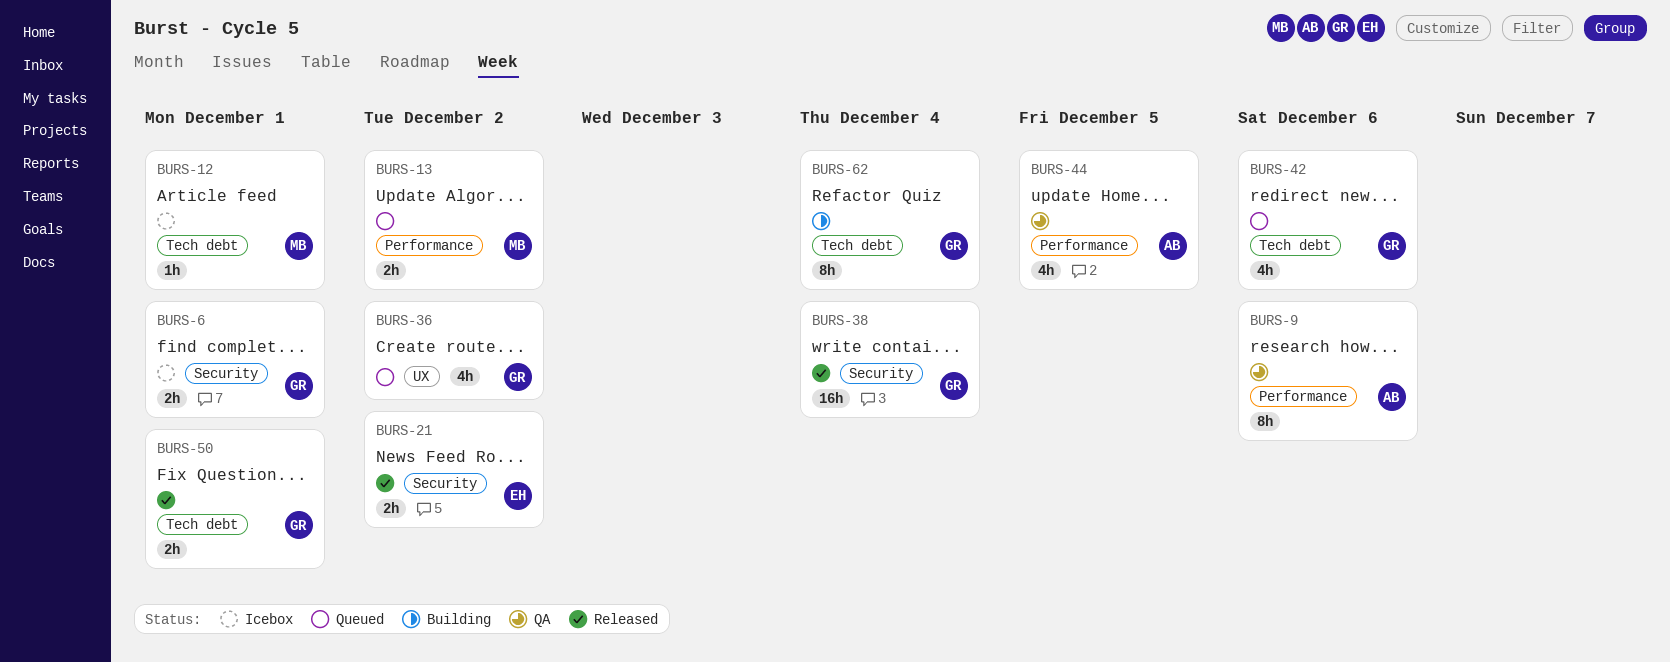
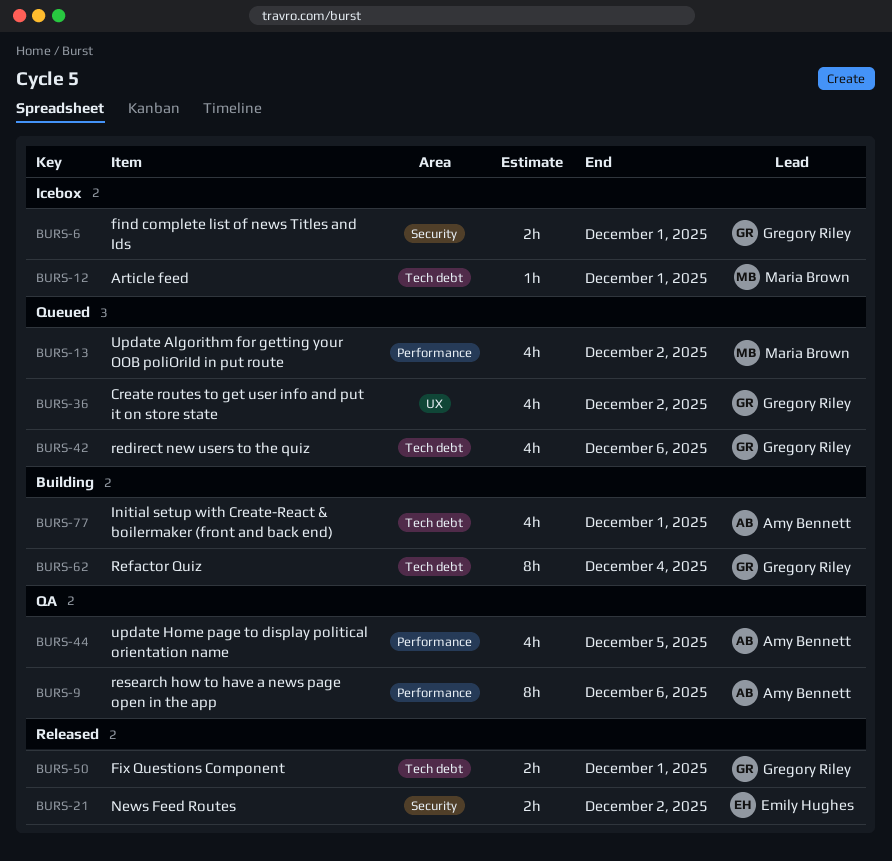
BURS-13, estimate: 2h -> 4h
BURS-38: present -> none
BURS-77: none -> present

